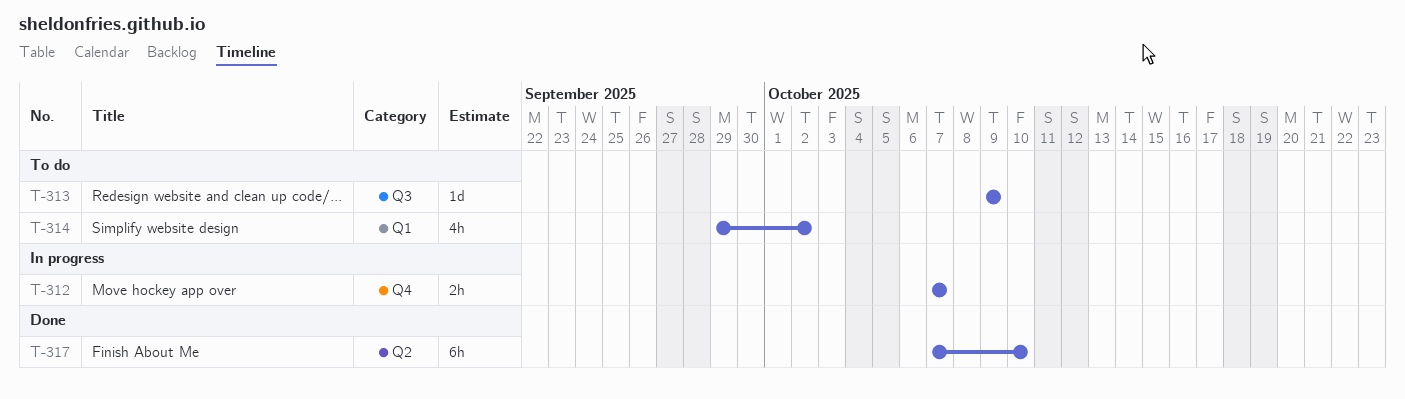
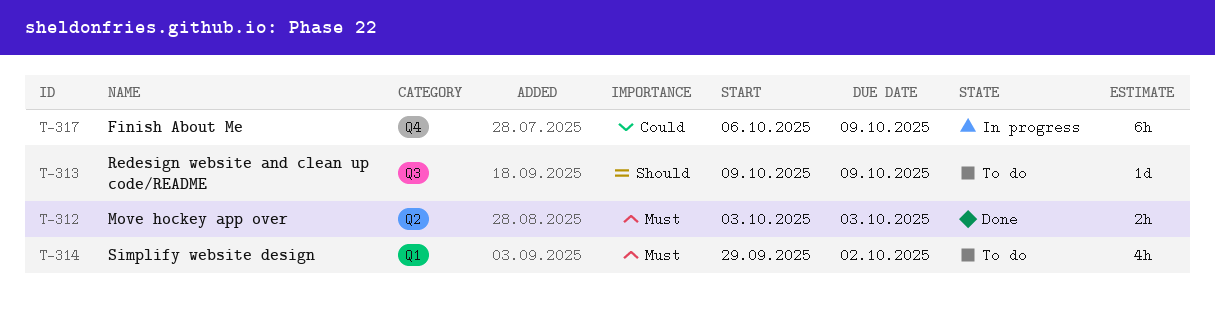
T-312, status: In progress -> Done
T-312, label: Q4 -> Q2
T-312, start: Oct 7 -> Oct 3
T-312, due: Oct 7 -> Oct 3
T-317, status: Done -> In progress
T-317, label: Q2 -> Q4
T-317, start: Oct 7 -> Oct 6
T-317, due: Oct 10 -> Oct 9

